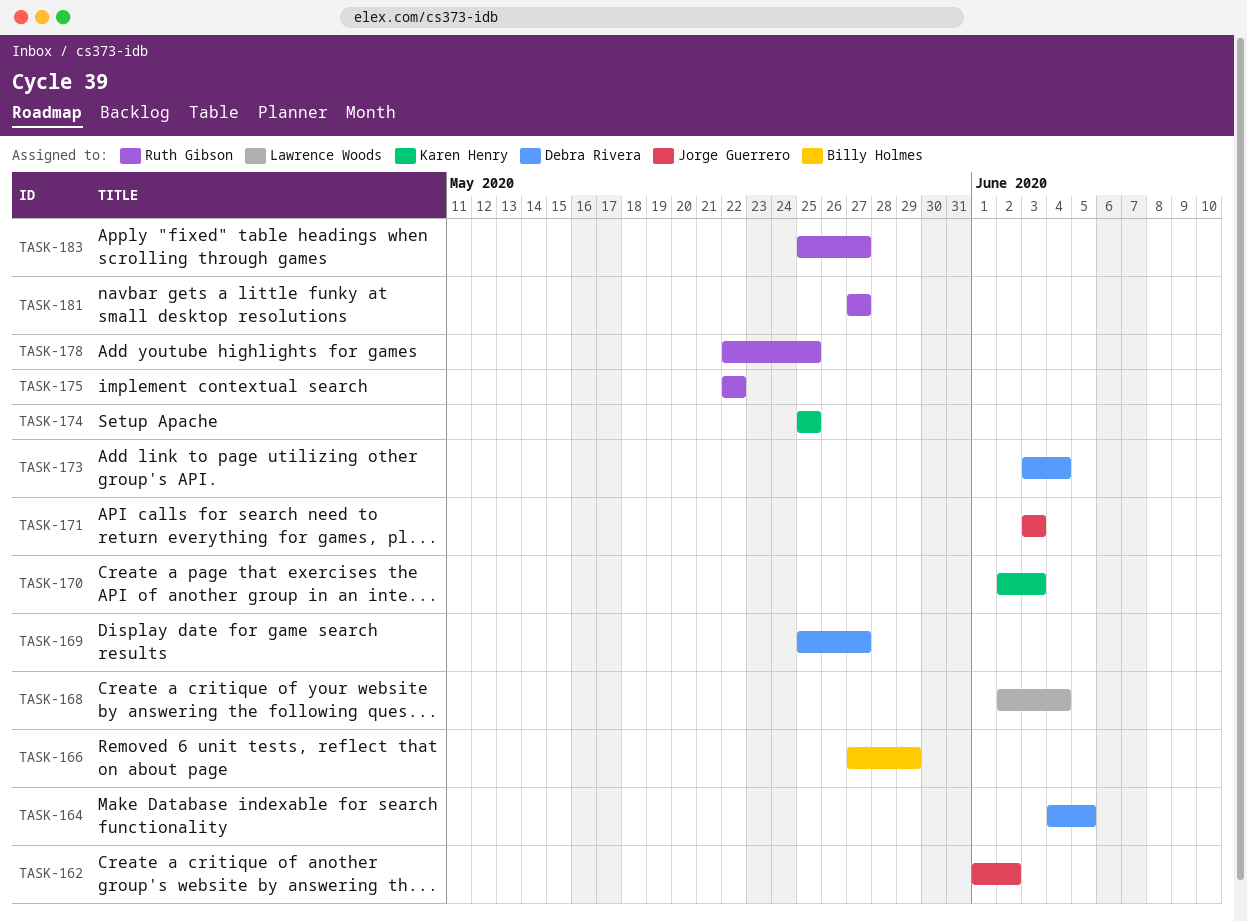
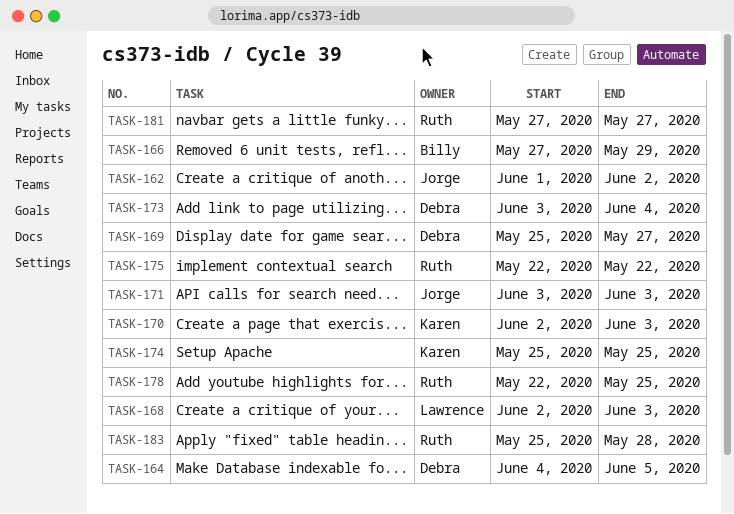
TASK-168, due: Jun 4 -> Jun 3
TASK-183, due: May 27 -> May 28

